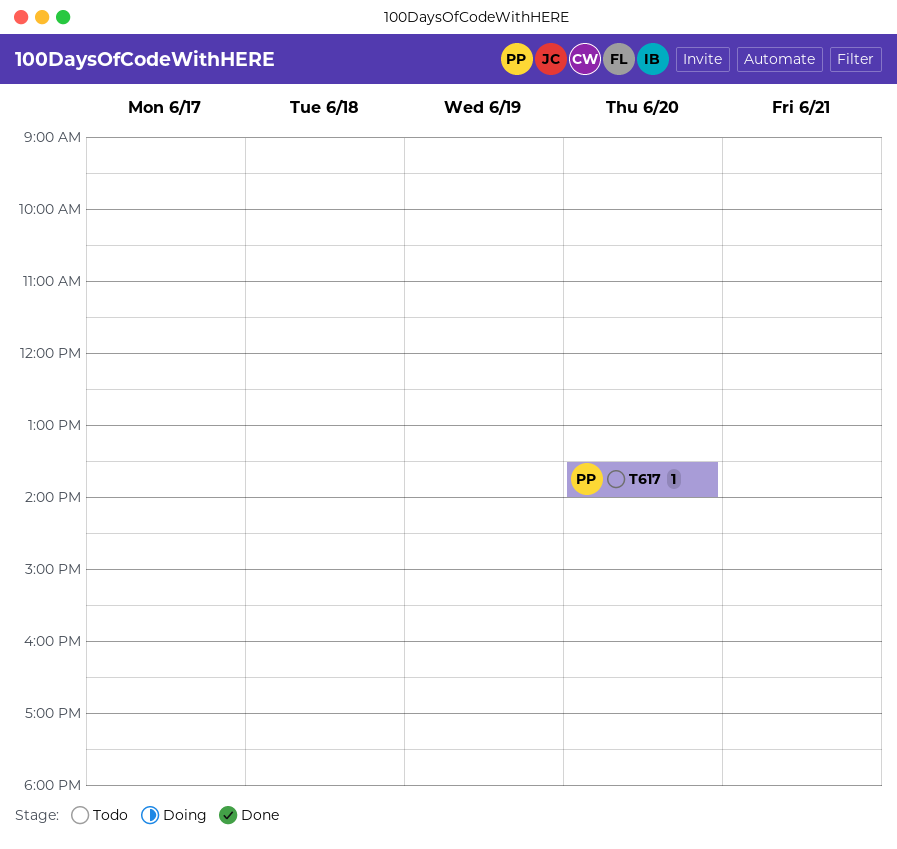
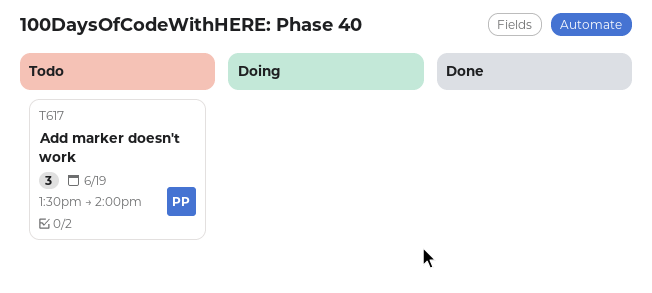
T617, estimate: 1 -> 3
T617, day: Jun 20 -> Jun 19

